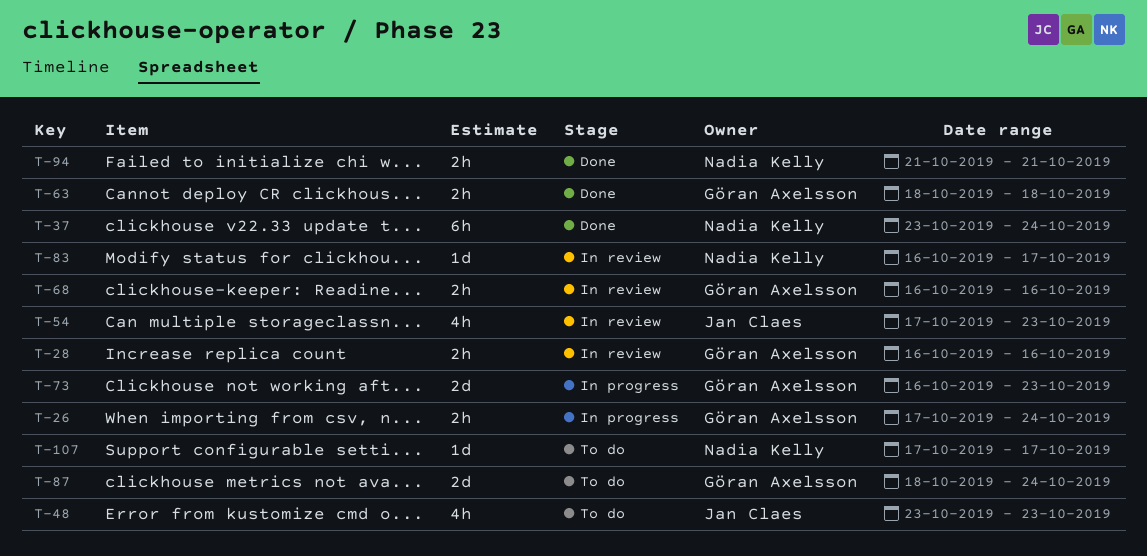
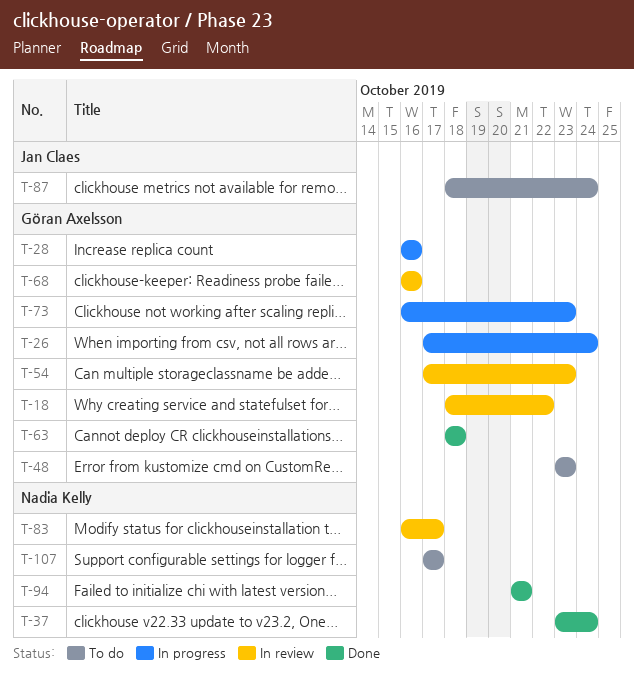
T-18: none -> present
T-28, status: In review -> In progress
T-48, owner: Jan Claes -> Göran Axelsson
T-54, owner: Jan Claes -> Göran Axelsson
T-87, owner: Göran Axelsson -> Jan Claes

